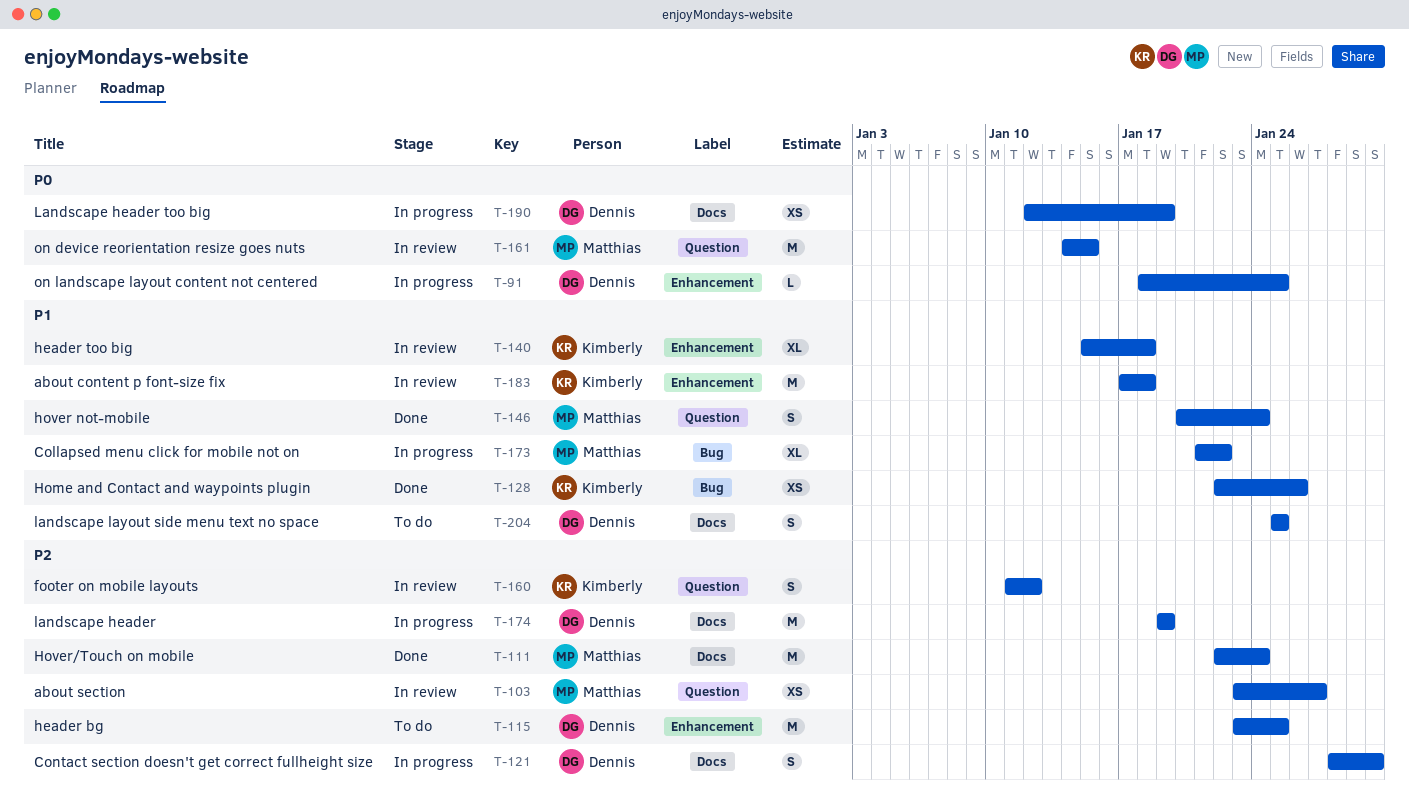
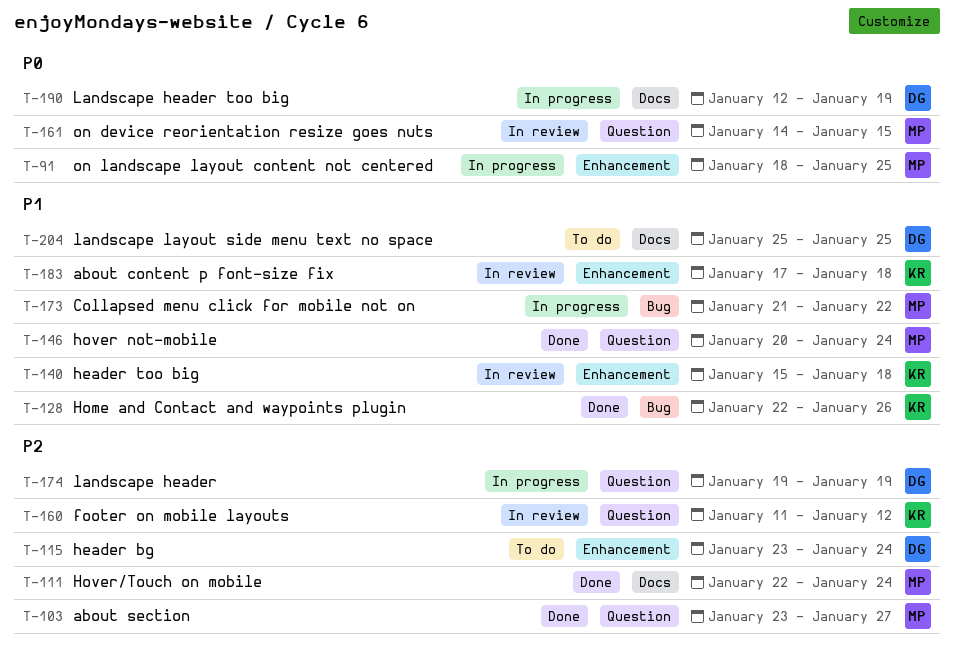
T-91, owner: Dennis -> Matthias
T-103, status: In review -> Done
T-115, due: Jan 25 -> Jan 24
T-121: present -> none
T-174, label: Docs -> Question

